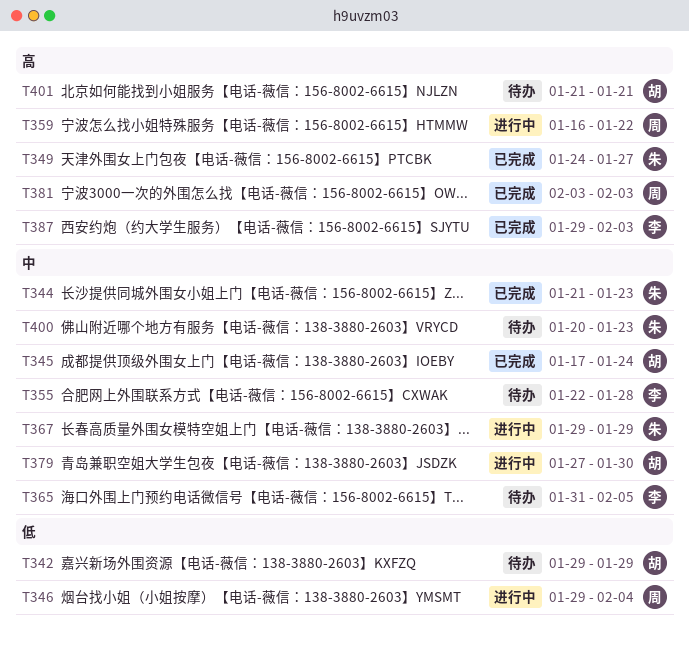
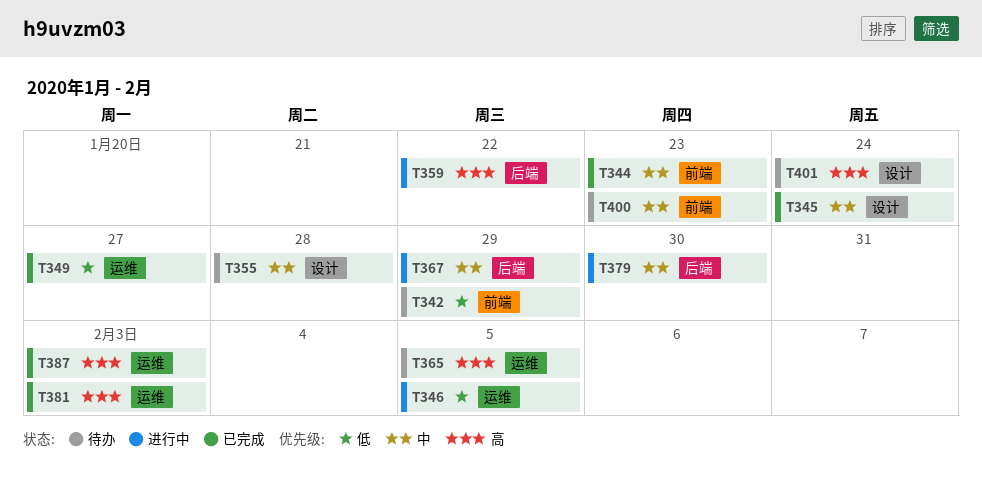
T346, due: Feb 4 -> Feb 5
T349, priority: 高 -> 低
T365, priority: 中 -> 高
T401, due: Jan 21 -> Jan 24

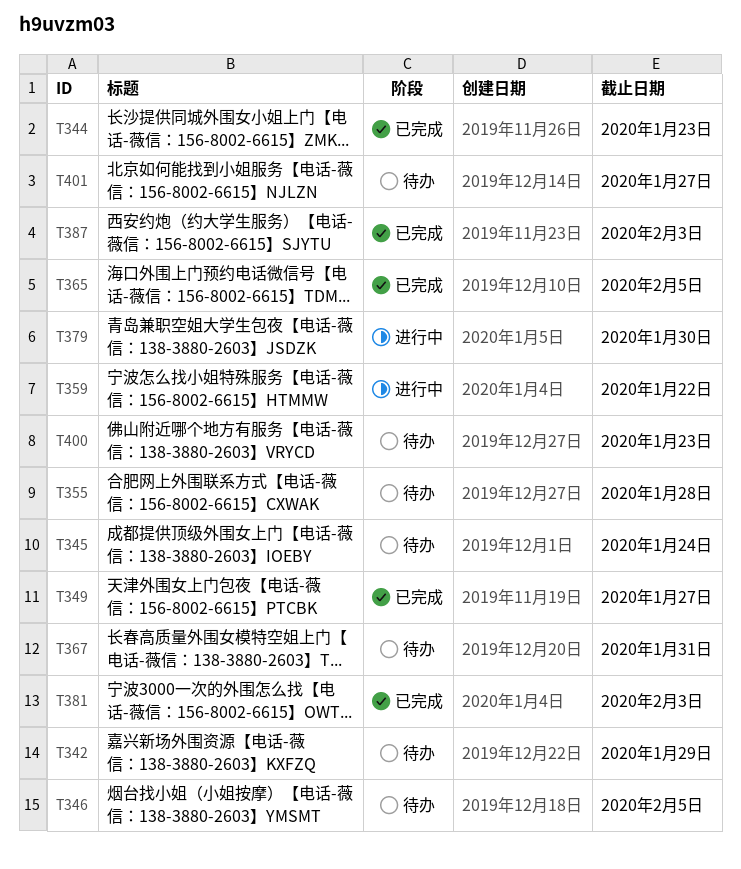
T345, status: 已完成 -> 待办
T346, status: 进行中 -> 待办
T365, status: 待办 -> 已完成
T367, status: 进行中 -> 待办
T367, due: Jan 29 -> Jan 31
T401, due: Jan 24 -> Jan 27

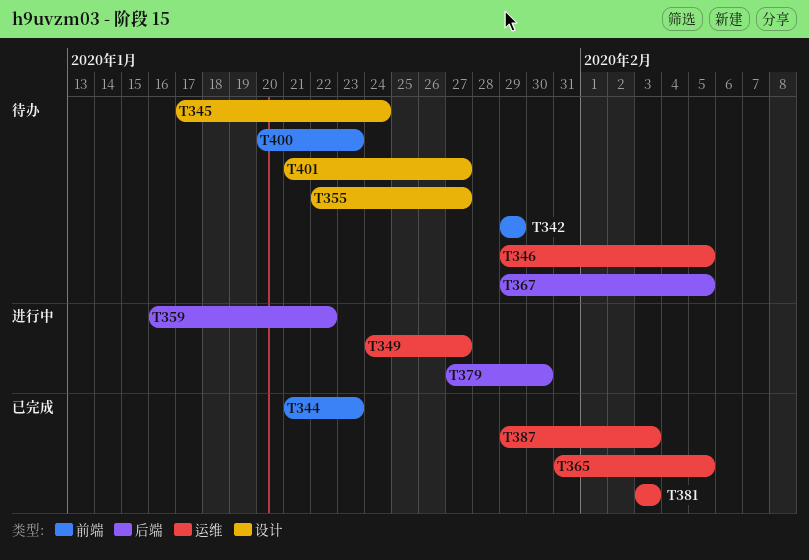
T349, status: 已完成 -> 进行中
T355, due: Jan 28 -> Jan 27
T367, due: Jan 31 -> Feb 5

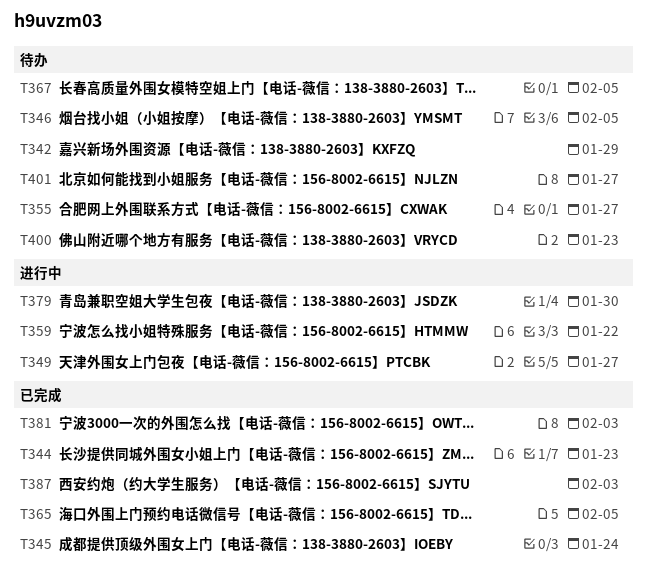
T345, status: 待办 -> 已完成

